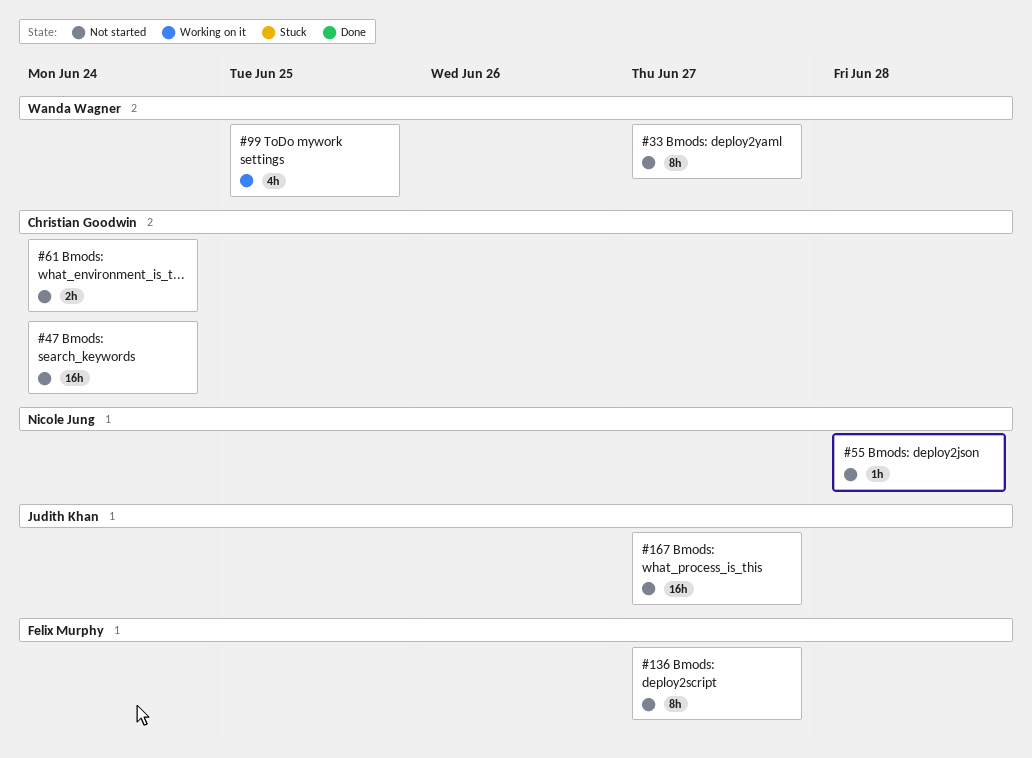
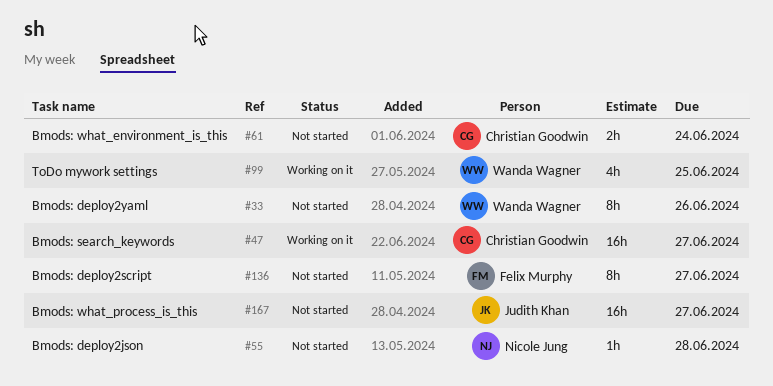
#33, due: Jun 27 -> Jun 26
#47, status: Not started -> Working on it
#47, due: Jun 24 -> Jun 27

